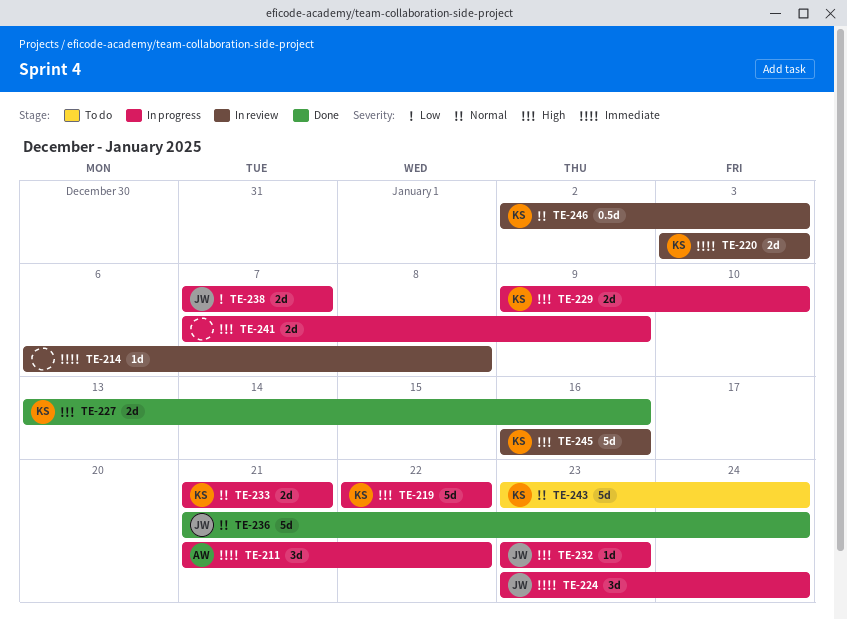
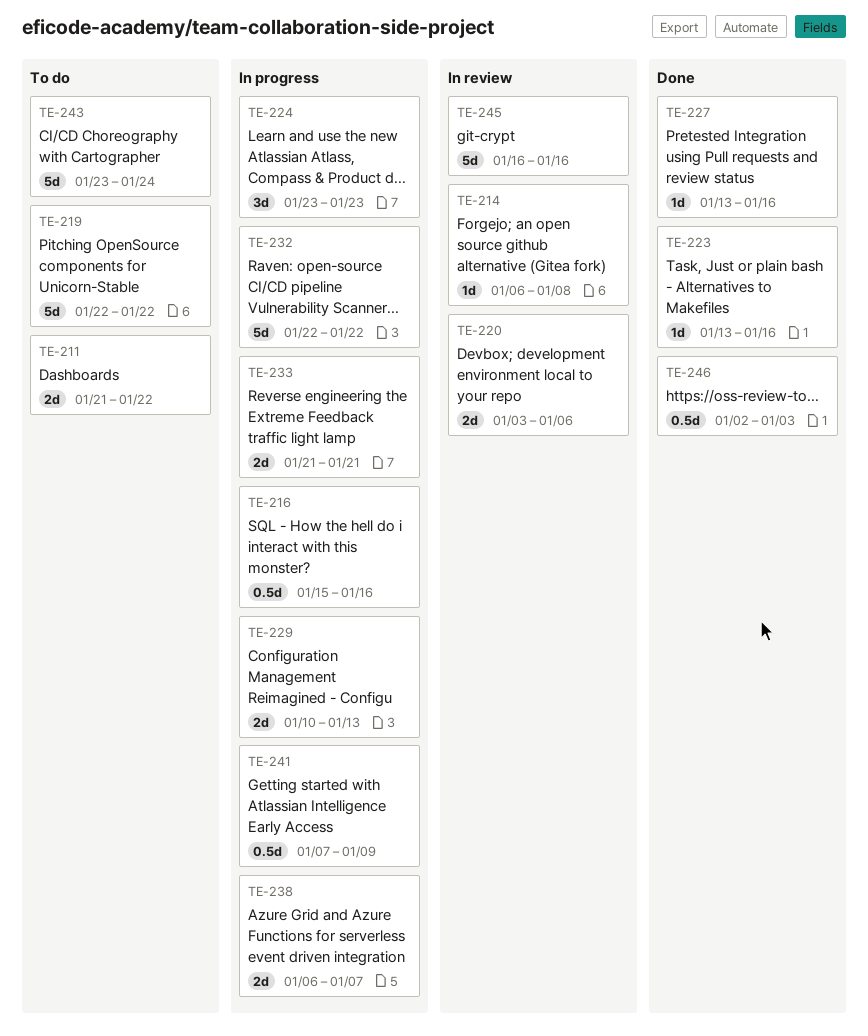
TE-211, status: In progress -> To do
TE-211, estimate: 3d -> 2d
TE-216: none -> present
TE-219, status: In progress -> To do
TE-220, due: Jan 3 -> Jan 6
TE-223: none -> present
TE-224, due: Jan 24 -> Jan 23
TE-227, estimate: 2d -> 1d
TE-229, start: Jan 9 -> Jan 10
TE-229, due: Jan 10 -> Jan 13
TE-232, estimate: 1d -> 5d
TE-232, start: Jan 23 -> Jan 22
TE-232, due: Jan 23 -> Jan 22
TE-236: present -> none
TE-238, start: Jan 7 -> Jan 6
TE-241, estimate: 2d -> 0.5d
TE-246, status: In review -> Done

